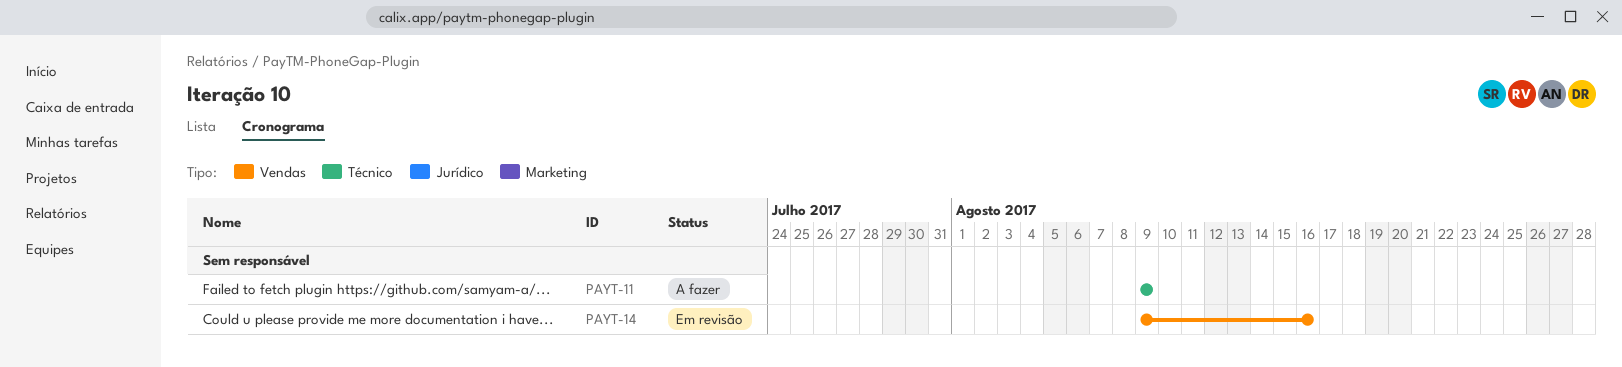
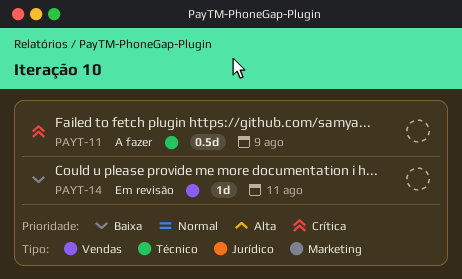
PAYT-14, due: Aug 16 -> Aug 11

